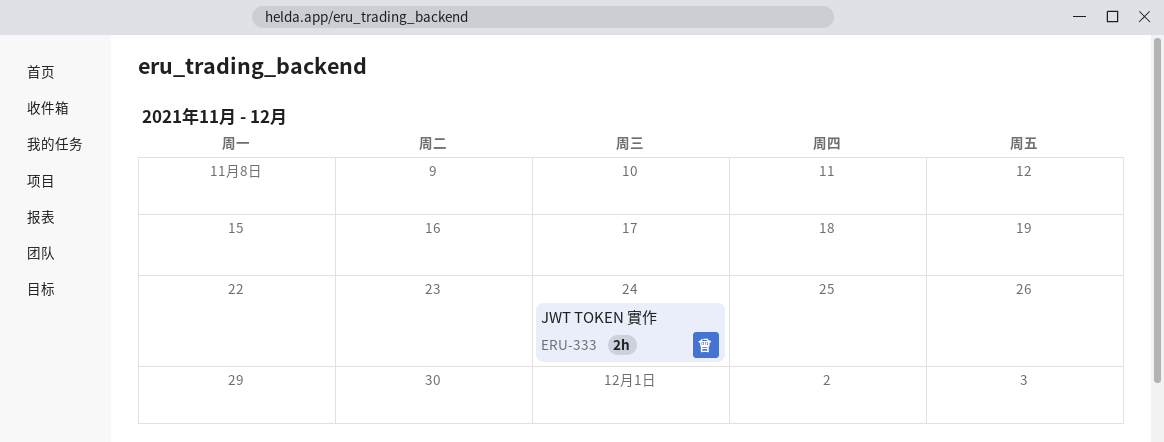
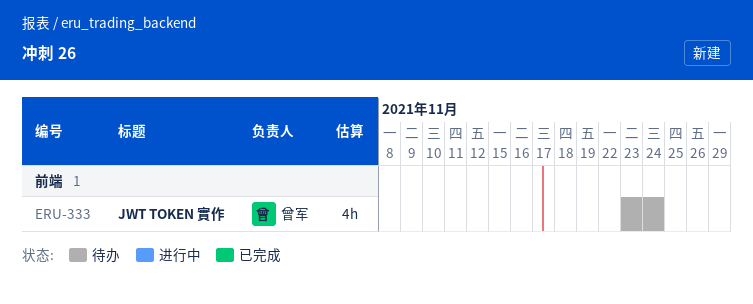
ERU-333, estimate: 2h -> 4h

